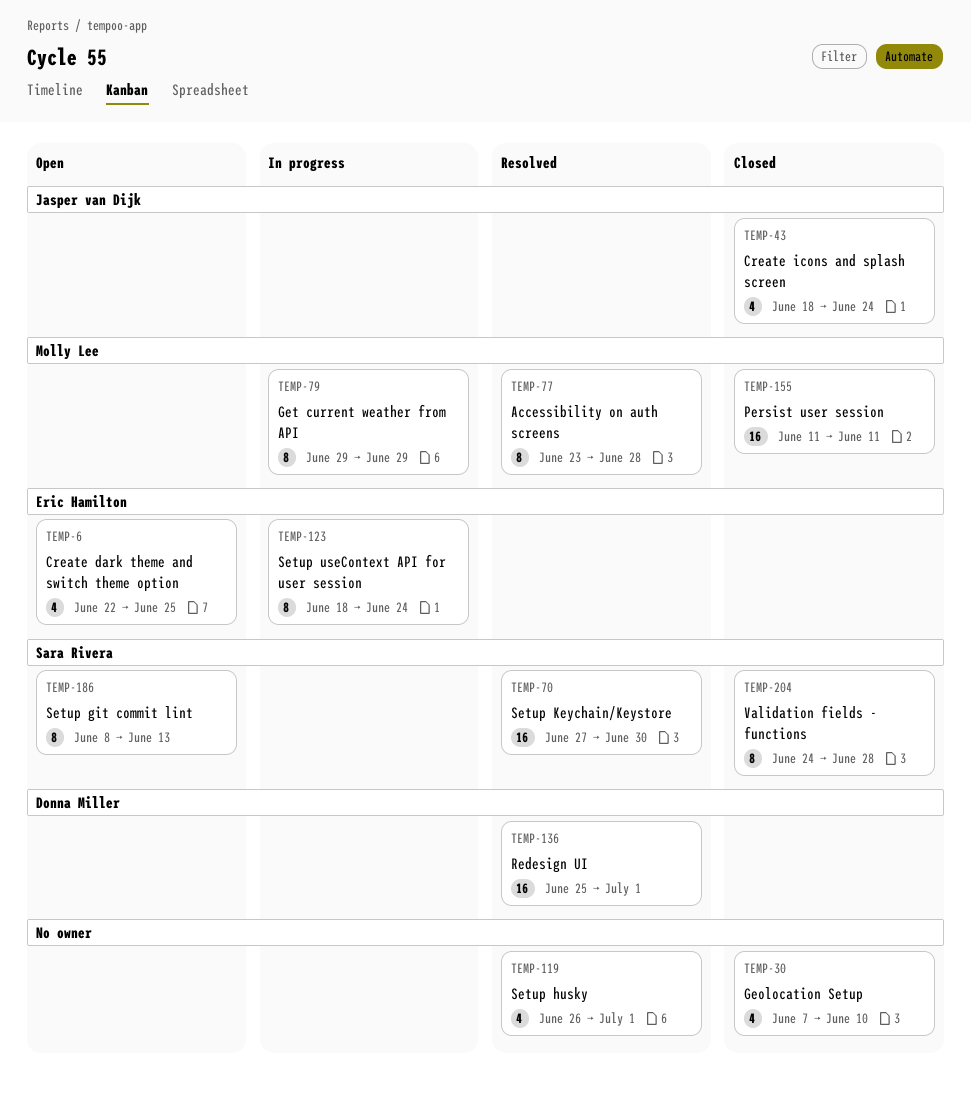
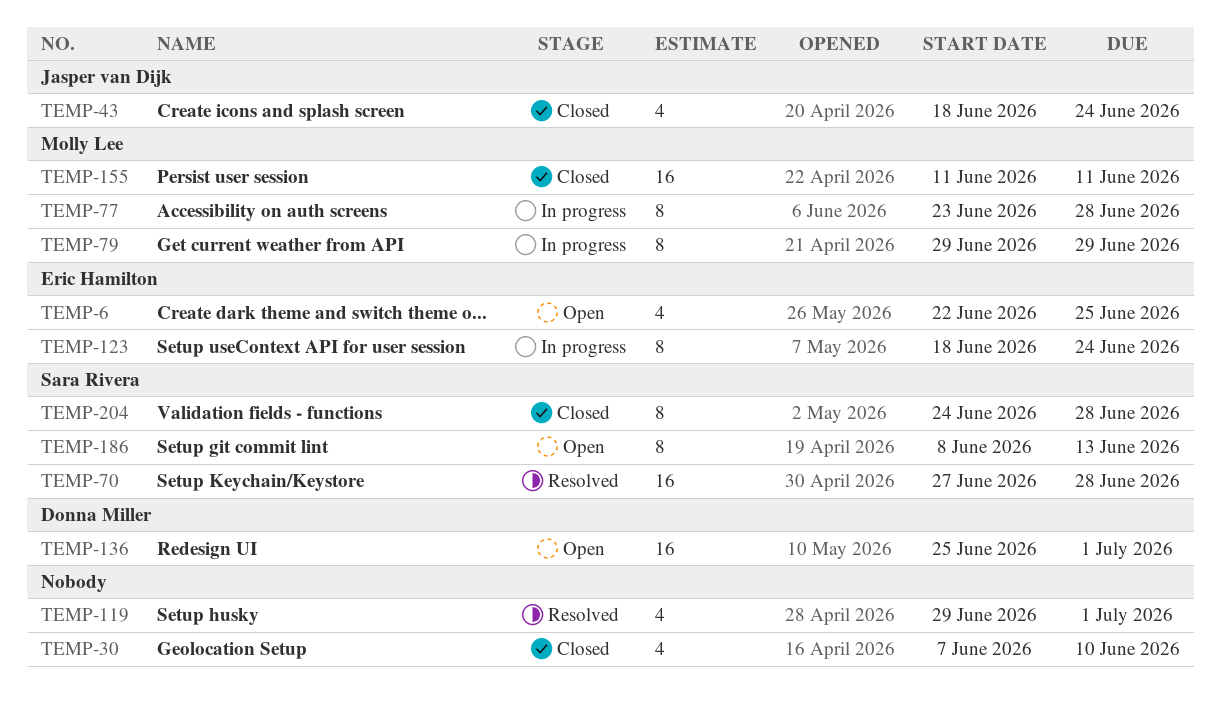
TEMP-70, due: Jun 30 -> Jun 28
TEMP-77, status: Resolved -> In progress
TEMP-119, start: Jun 26 -> Jun 29
TEMP-136, status: Resolved -> Open

